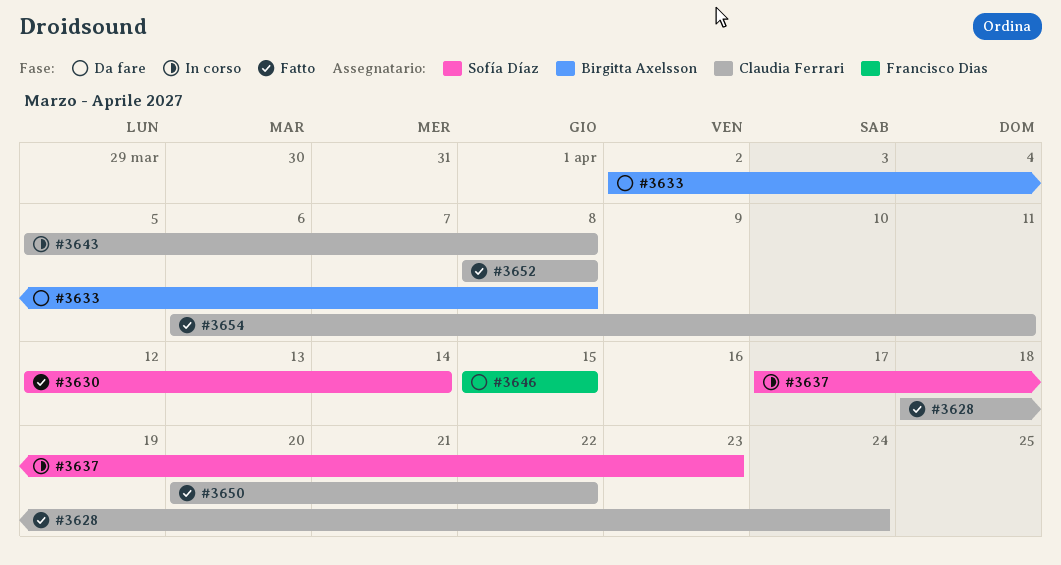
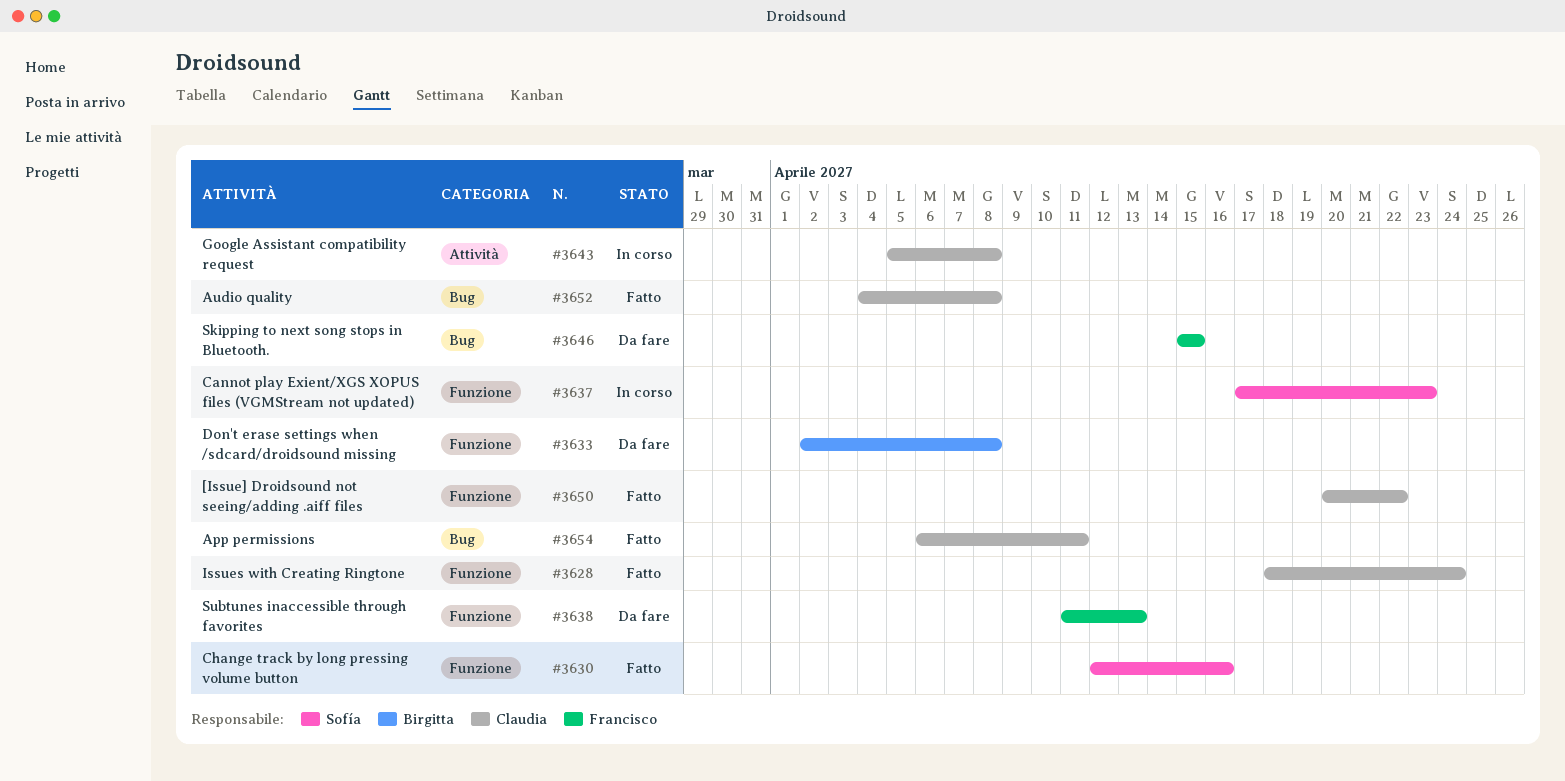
#3630, due: Apr 14 -> Apr 16
#3638: none -> present
#3652, start: Apr 8 -> Apr 4

